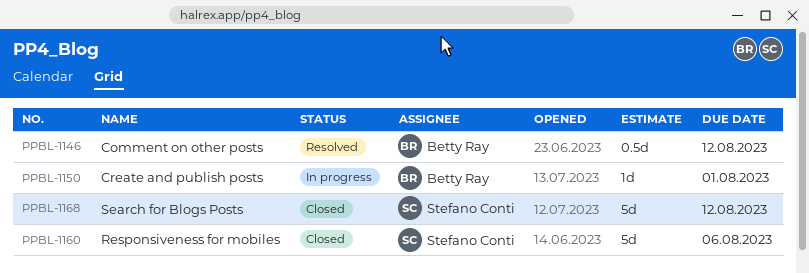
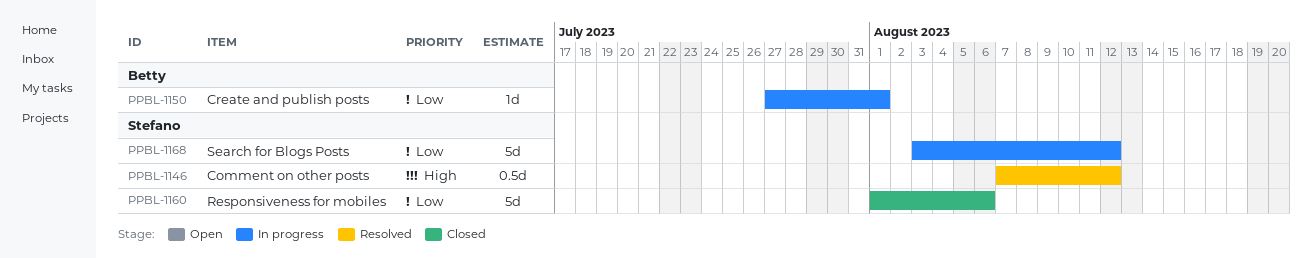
PPBL-1146, owner: Betty Ray -> Stefano Conti
PPBL-1168, status: Closed -> In progress

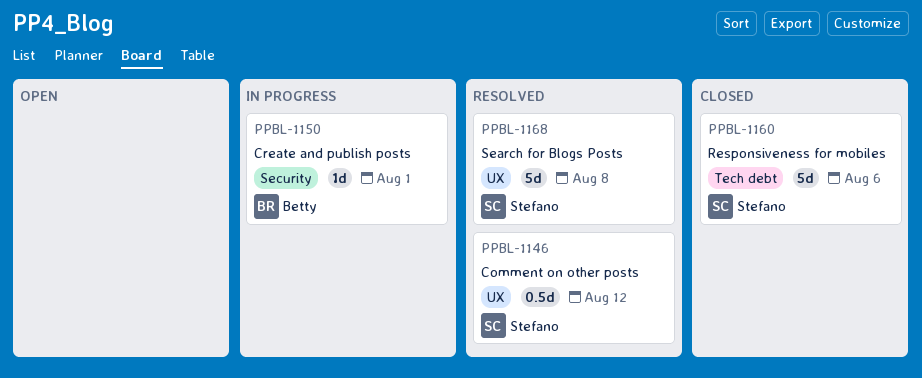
PPBL-1168, status: In progress -> Resolved
PPBL-1168, due: Aug 12 -> Aug 8

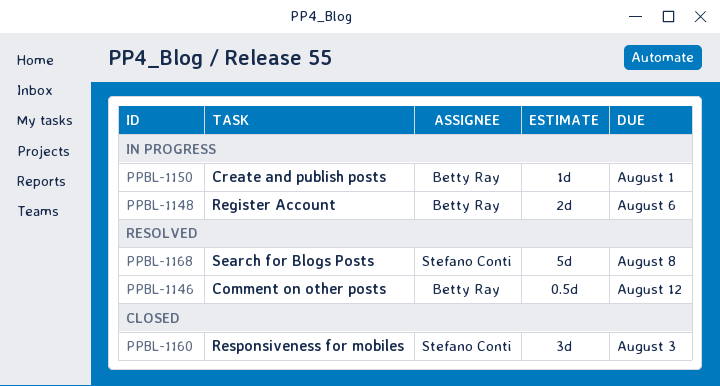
PPBL-1146, owner: Stefano Conti -> Betty Ray
PPBL-1148: none -> present
PPBL-1160, estimate: 5d -> 3d
PPBL-1160, due: Aug 6 -> Aug 3

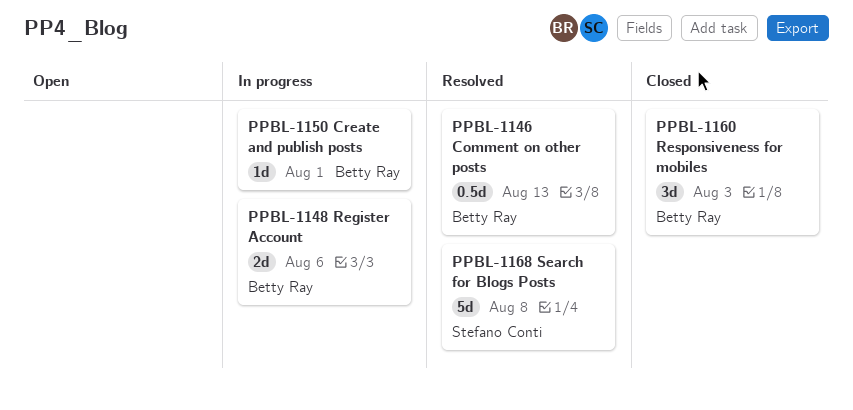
PPBL-1146, due: Aug 12 -> Aug 13
PPBL-1160, owner: Stefano Conti -> Betty Ray

